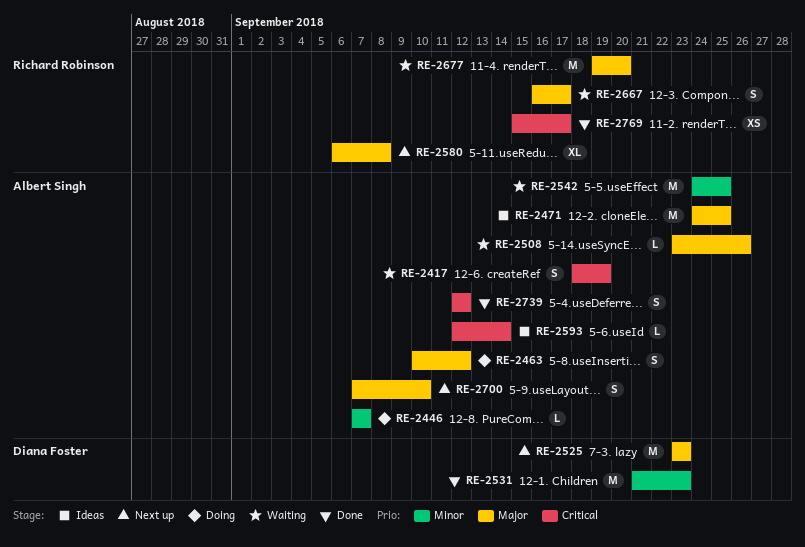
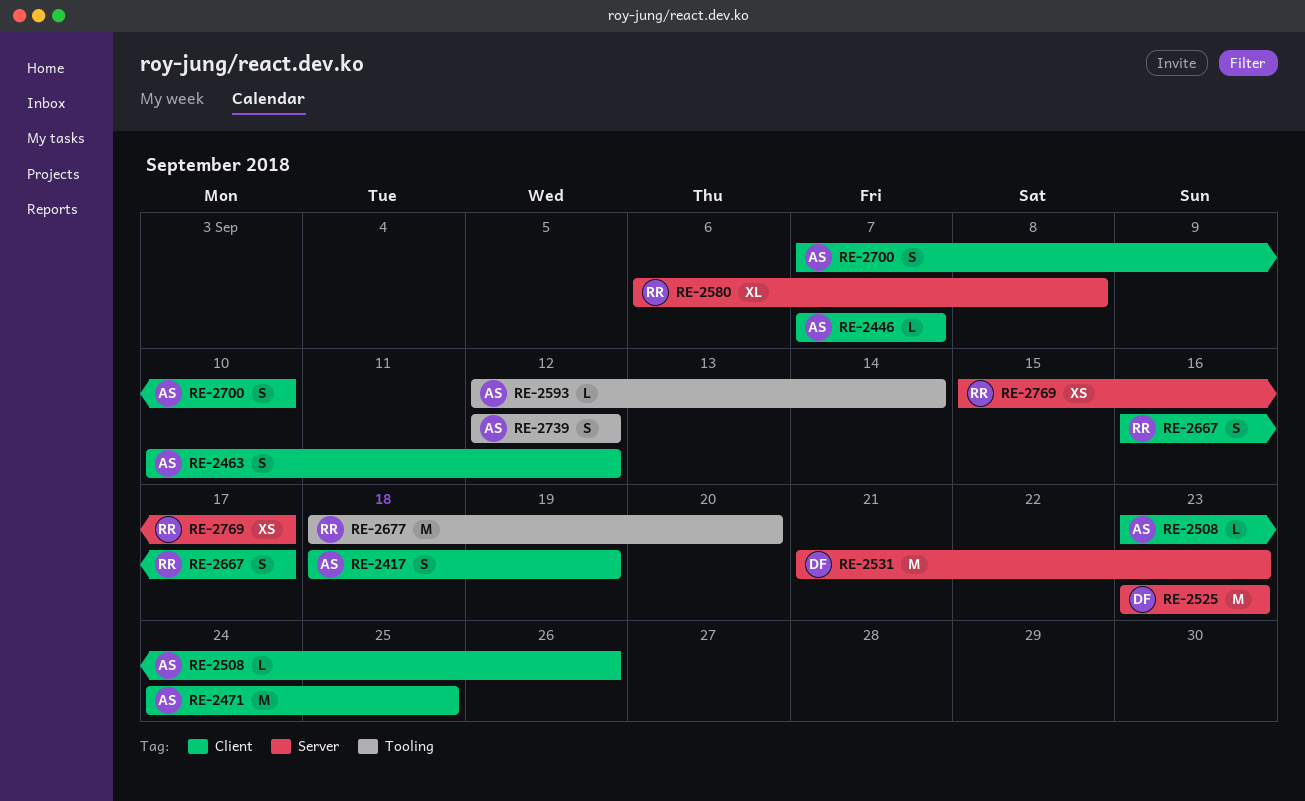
RE-2542: present -> none
RE-2677, start: Sep 19 -> Sep 18

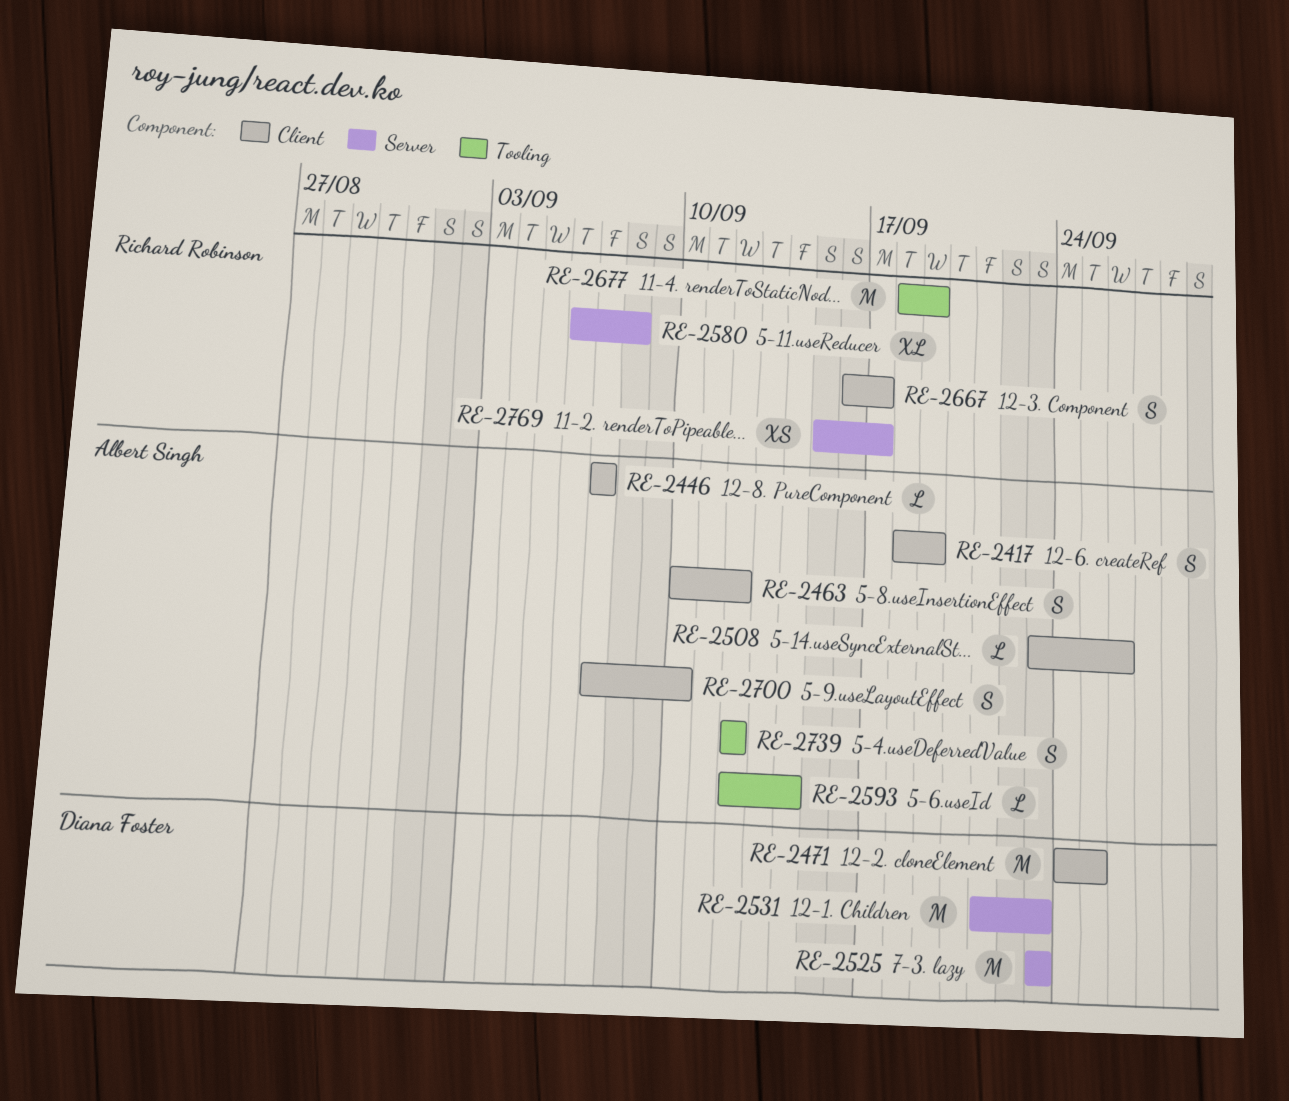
RE-2471, owner: Albert Singh -> Diana Foster
RE-2677, due: Sep 20 -> Sep 19

